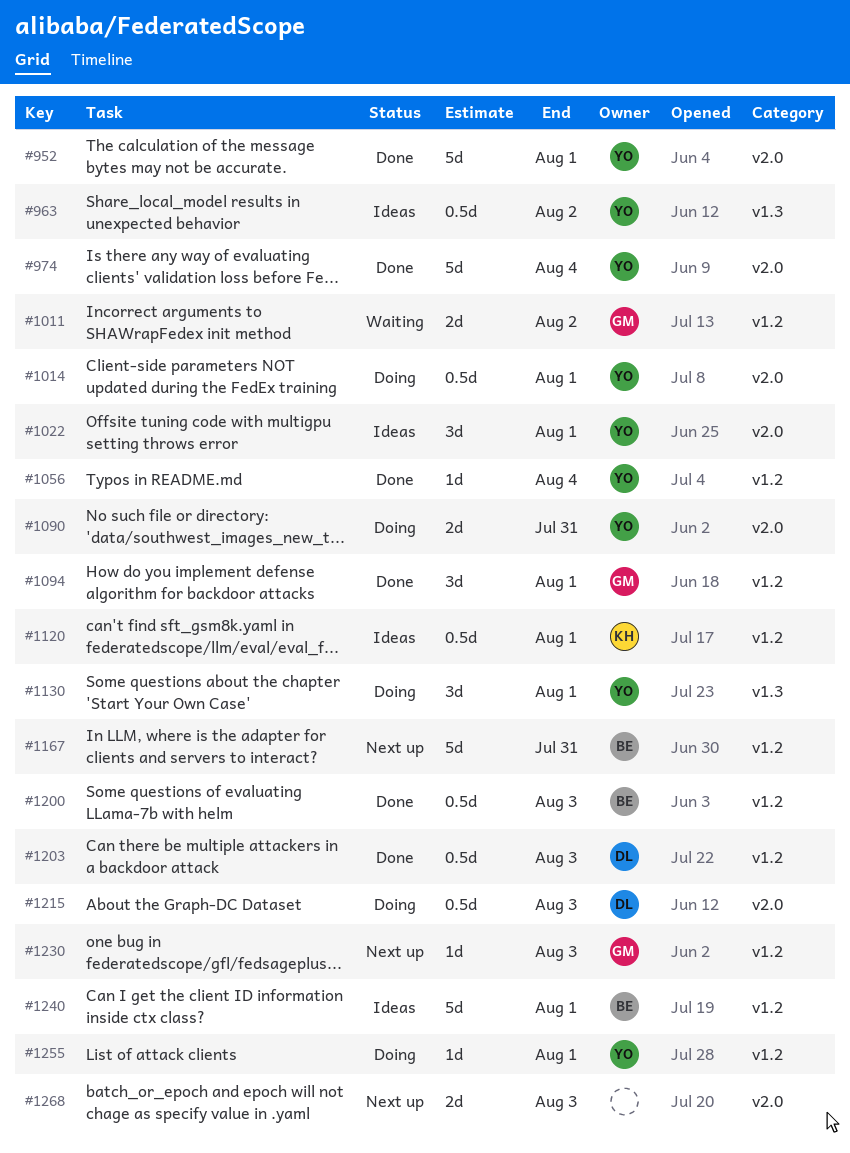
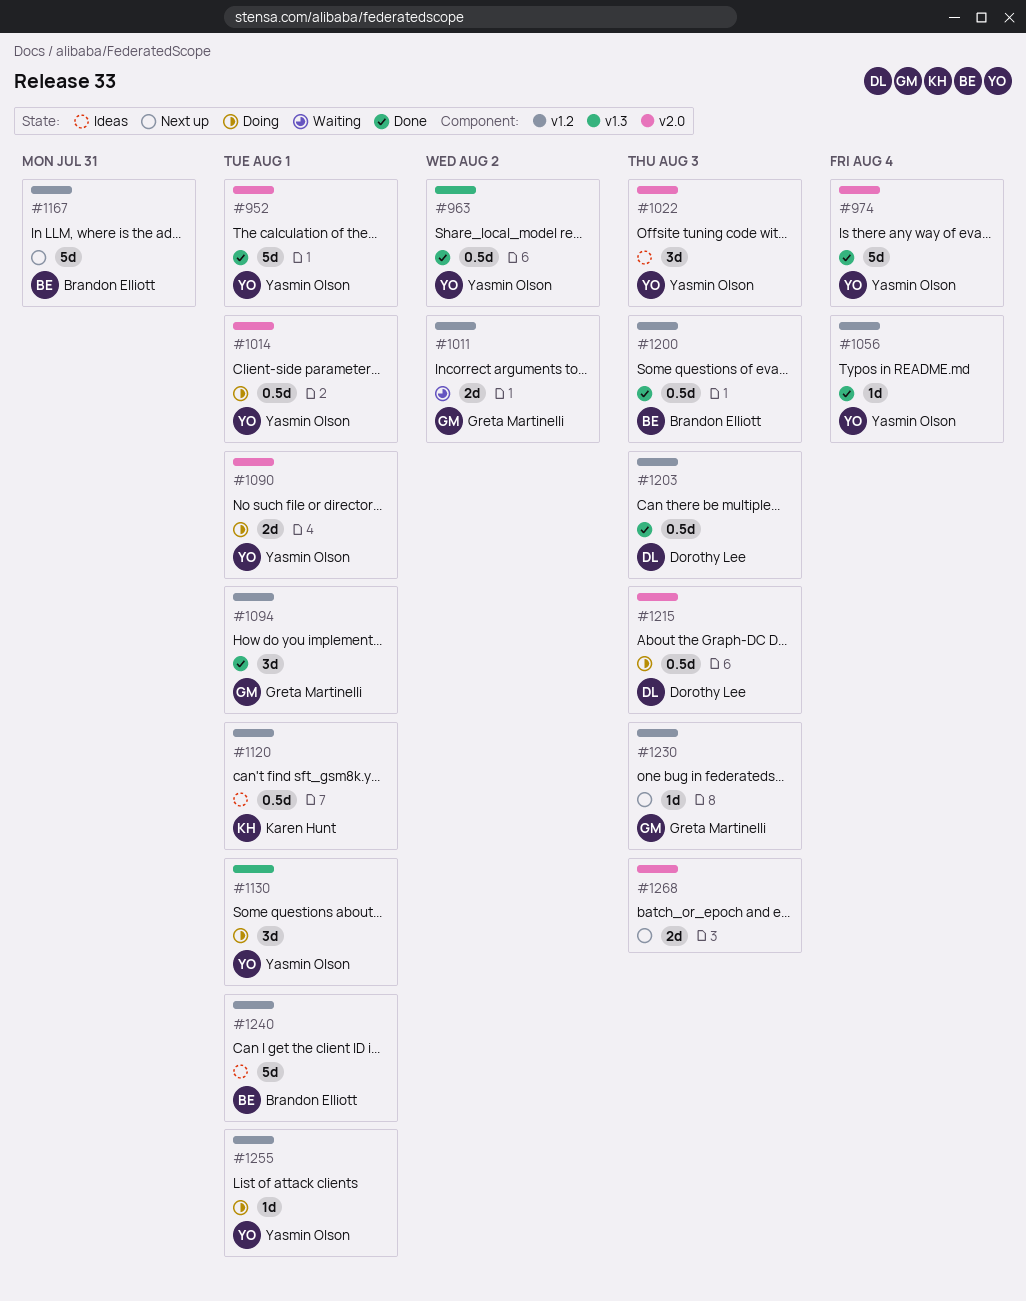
#963, status: Ideas -> Done
#1022, due: Aug 1 -> Aug 3
#1090, due: Jul 31 -> Aug 1

